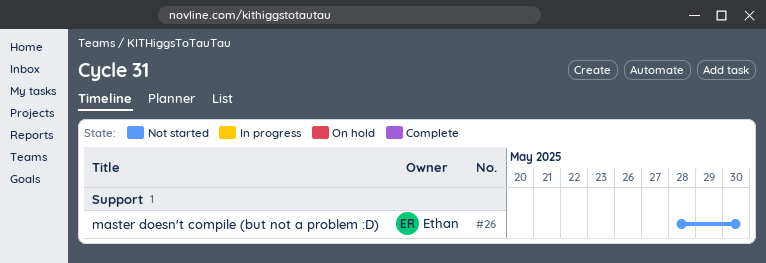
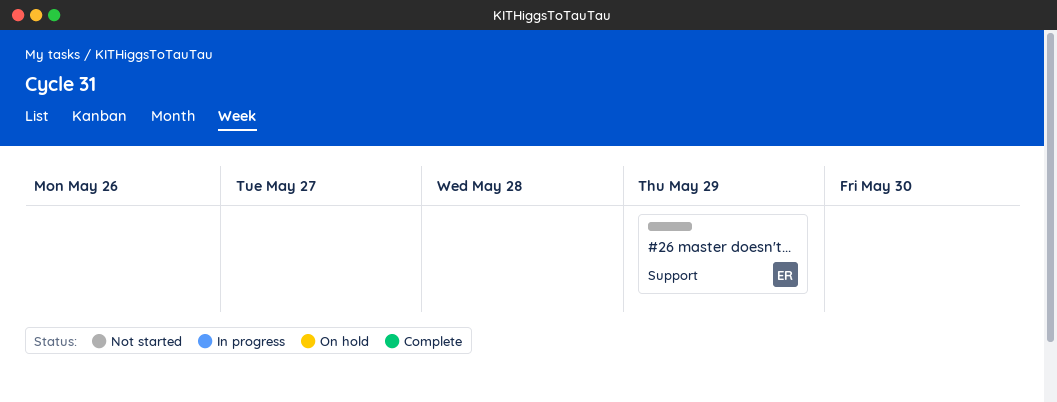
#26, due: May 30 -> May 29

